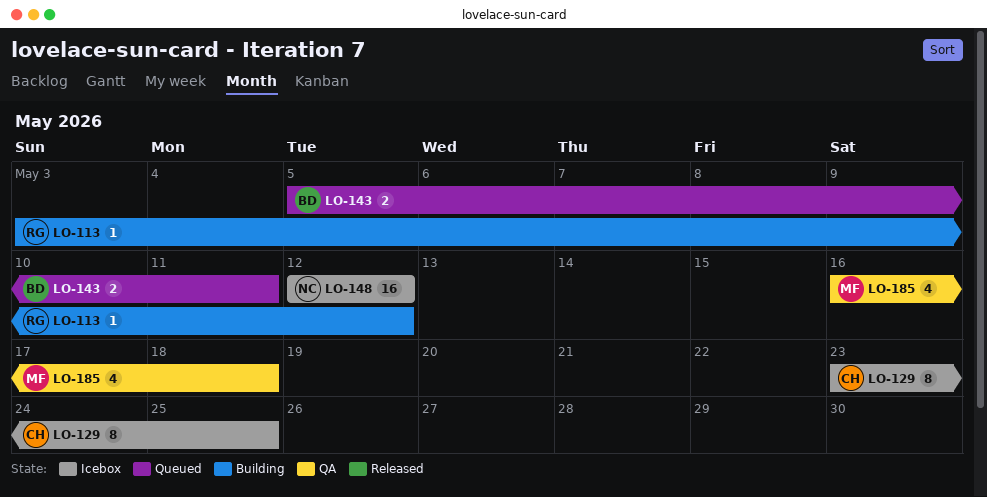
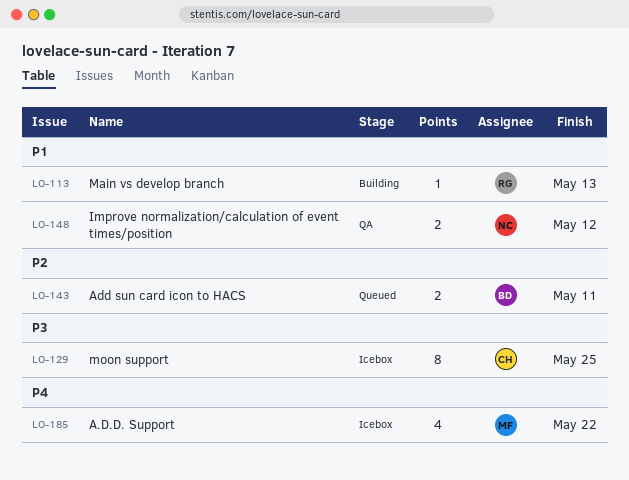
LO-113, due: May 12 -> May 13
LO-148, status: Icebox -> QA
LO-148, estimate: 16 -> 2
LO-185, status: QA -> Icebox
LO-185, due: May 18 -> May 22

